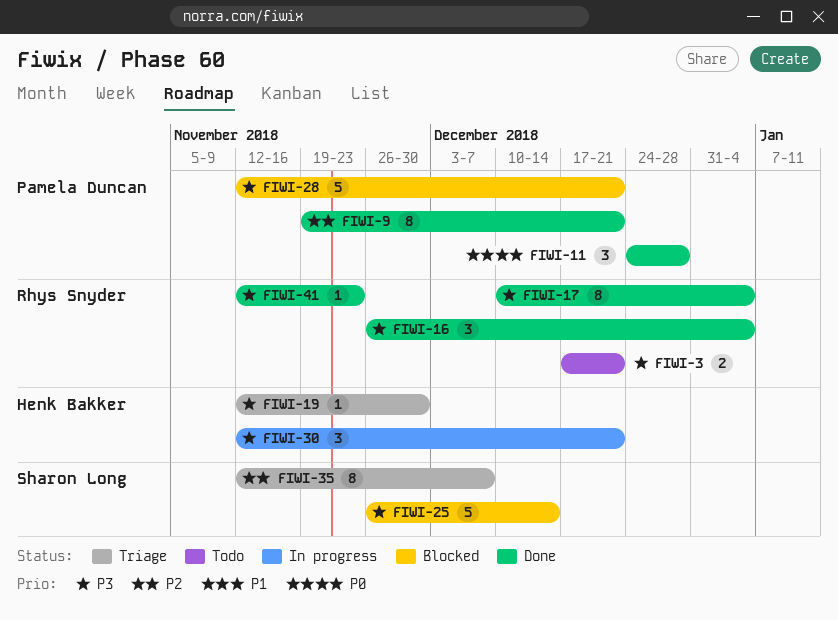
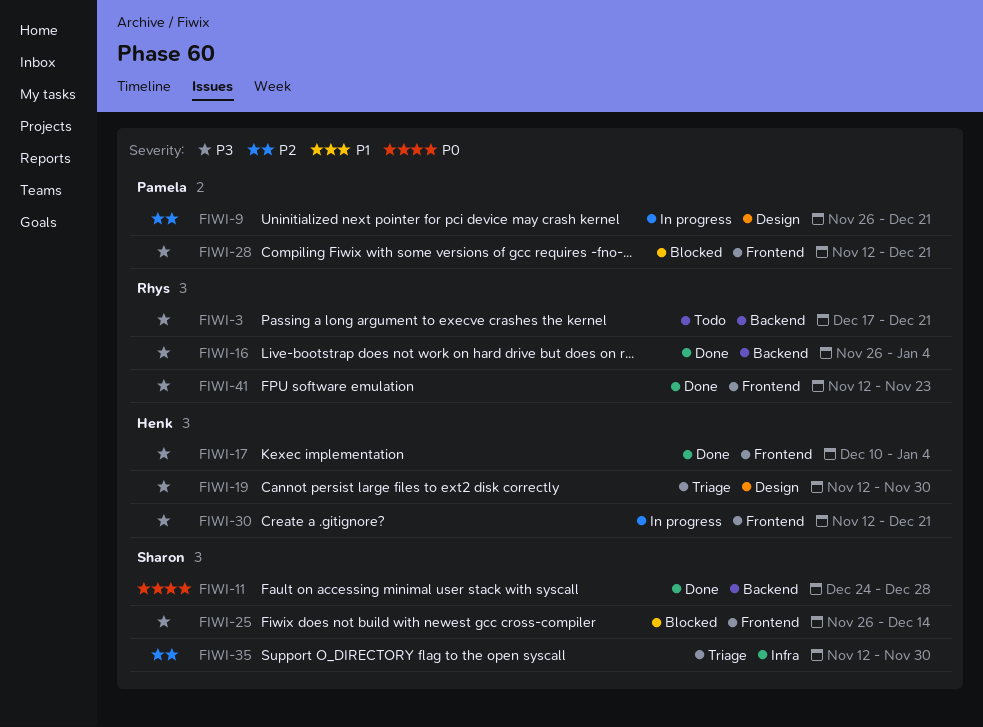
FIWI-9, status: Done -> In progress
FIWI-9, start: Nov 19 -> Nov 26
FIWI-11, owner: Pamela Duncan -> Sharon Long
FIWI-17, owner: Rhys Snyder -> Henk Bakker
FIWI-35, due: Dec 7 -> Nov 30

